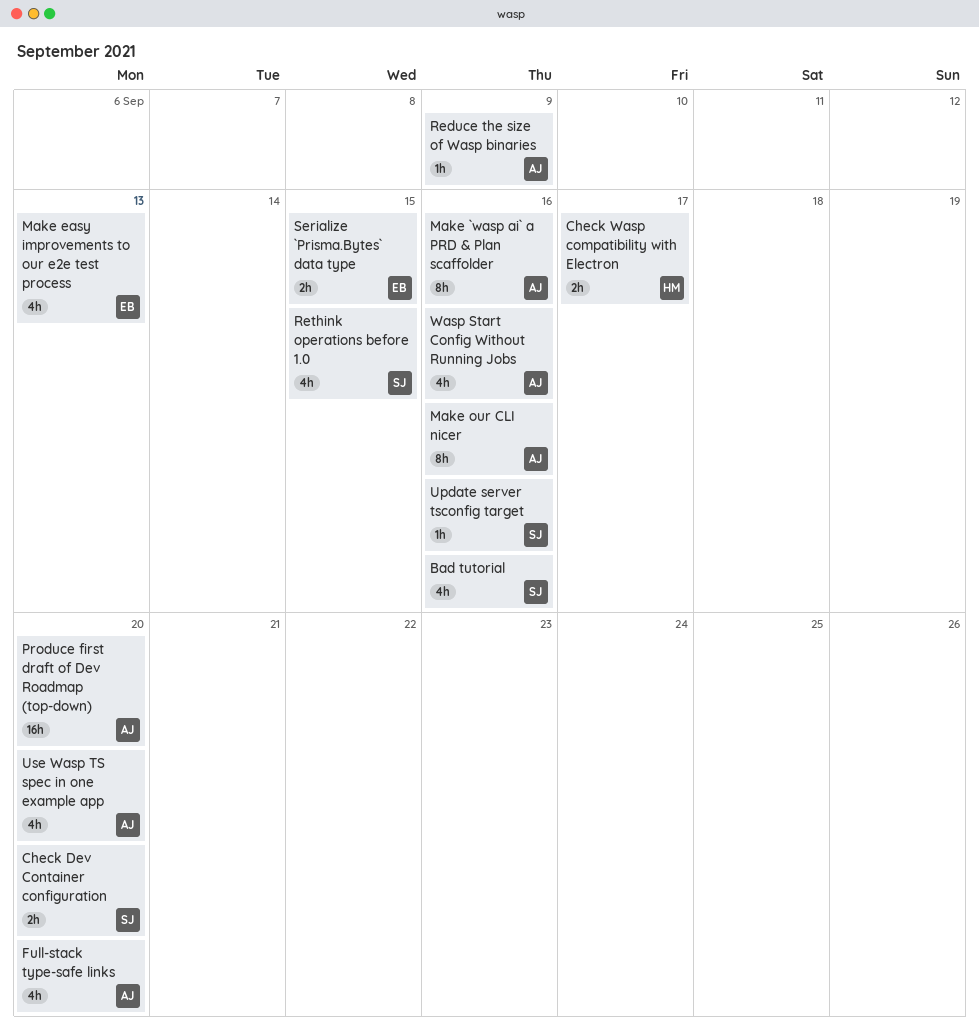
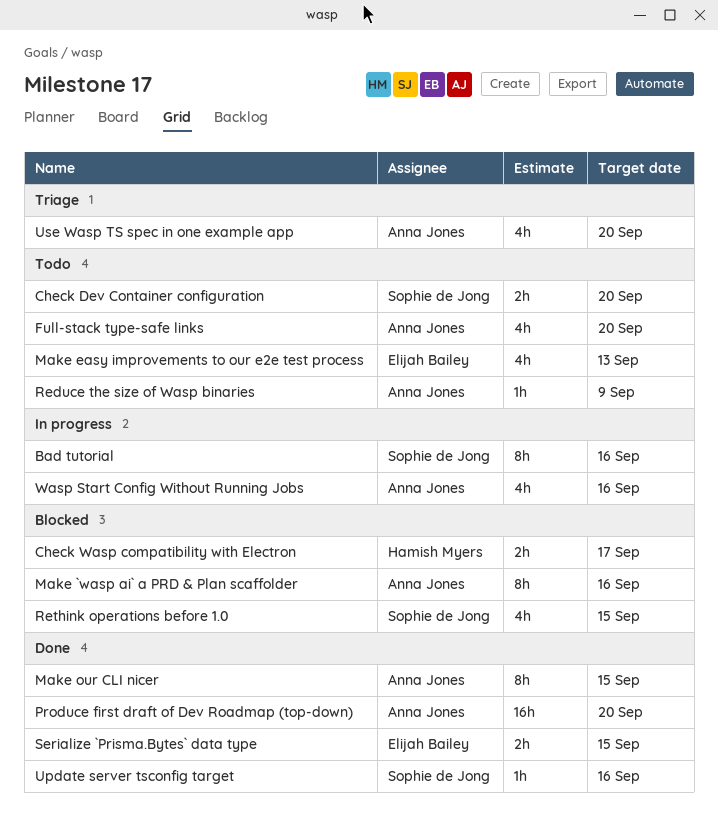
Bad tutorial, estimate: 4h -> 8h
Make our CLI nicer, due: Sep 16 -> Sep 15

